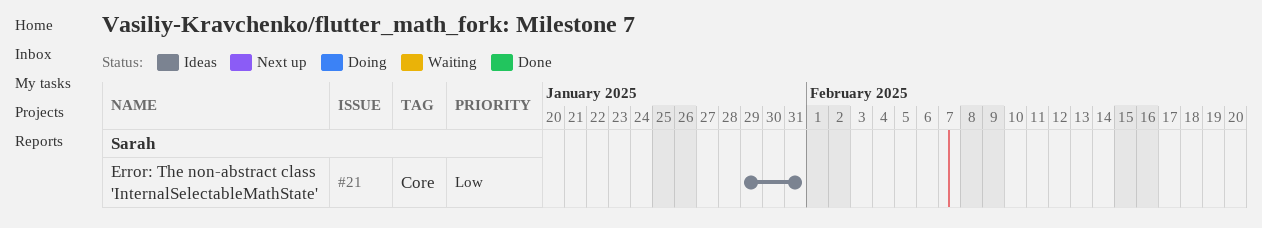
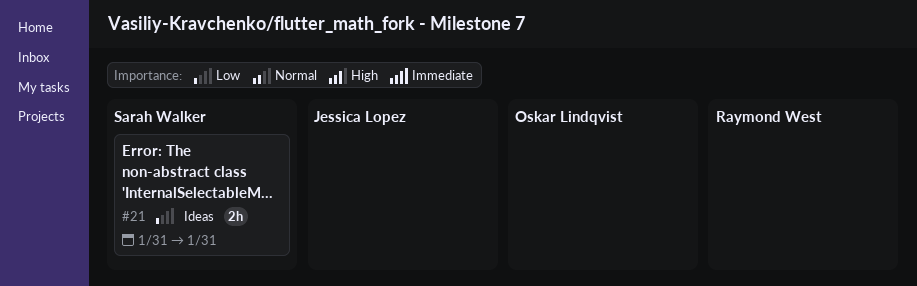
#21, start: Jan 29 -> Jan 31

